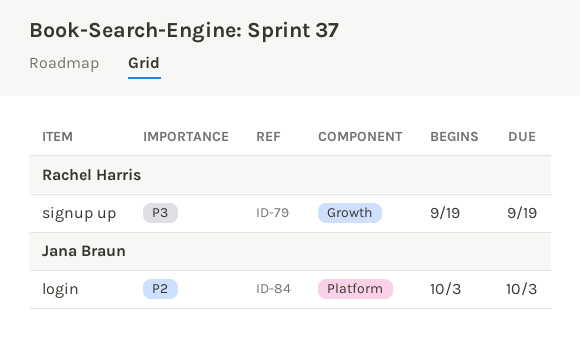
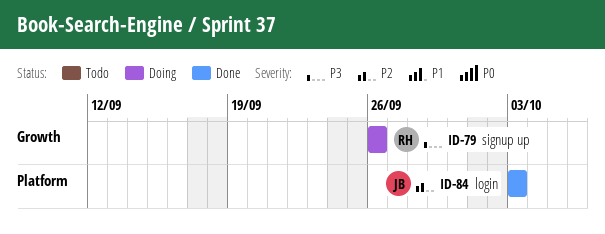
ID-79, start: Sep 19 -> Sep 26
ID-79, due: Sep 19 -> Sep 26

